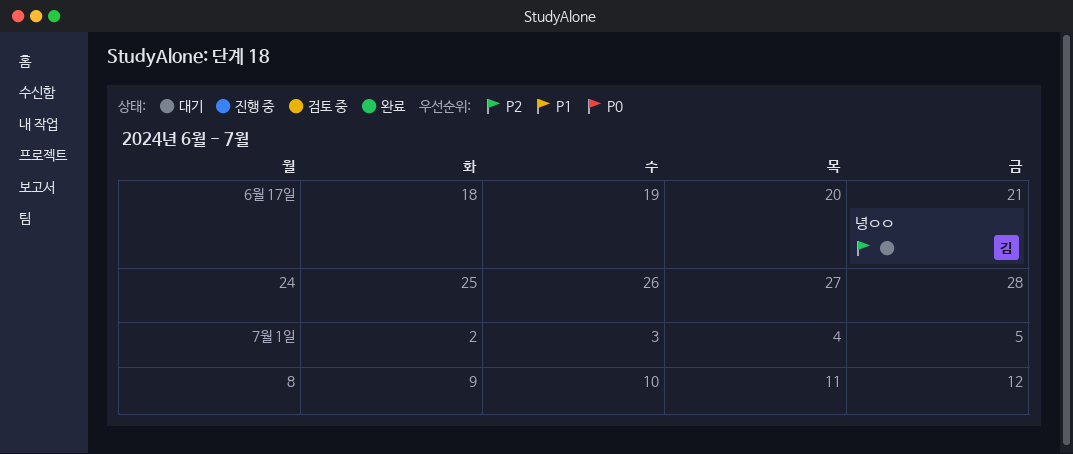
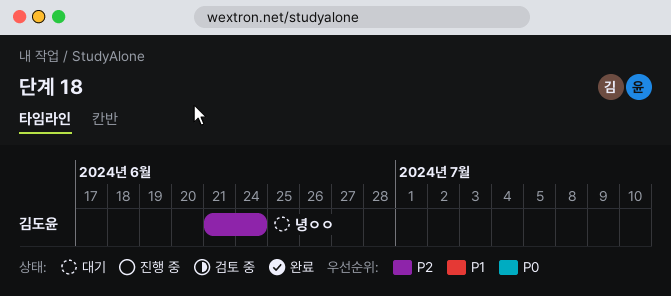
녕ㅇㅇ, due: Jun 21 -> Jun 24

